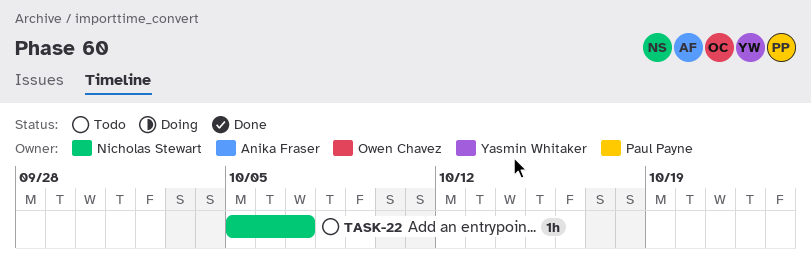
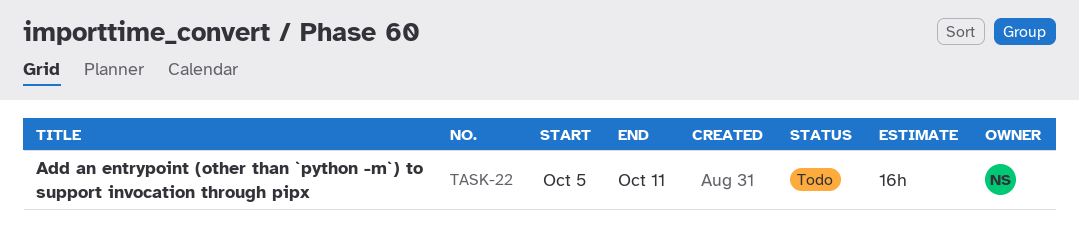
TASK-22, estimate: 1h -> 16h
TASK-22, due: Oct 7 -> Oct 11

